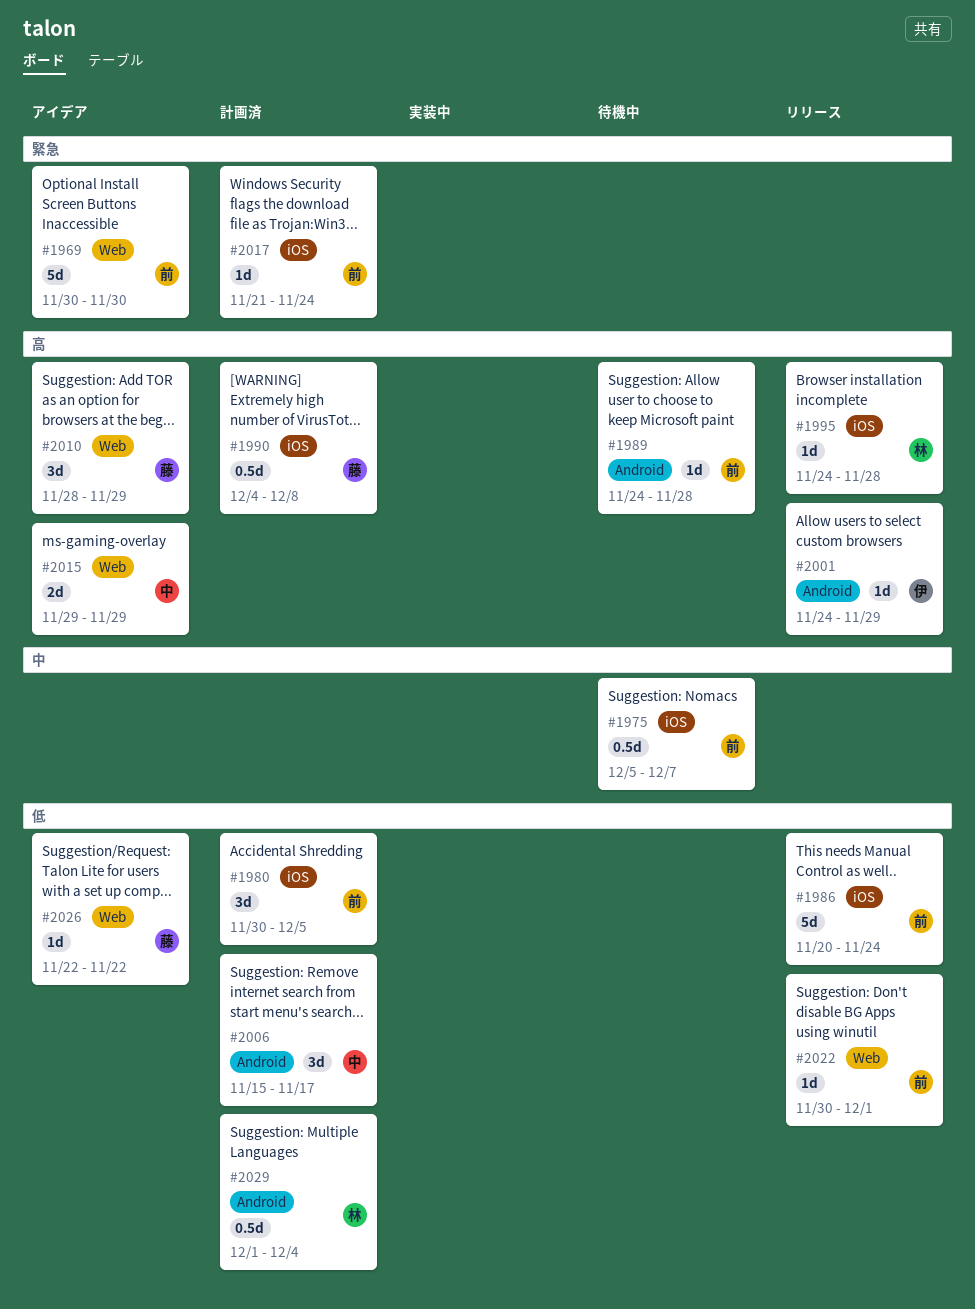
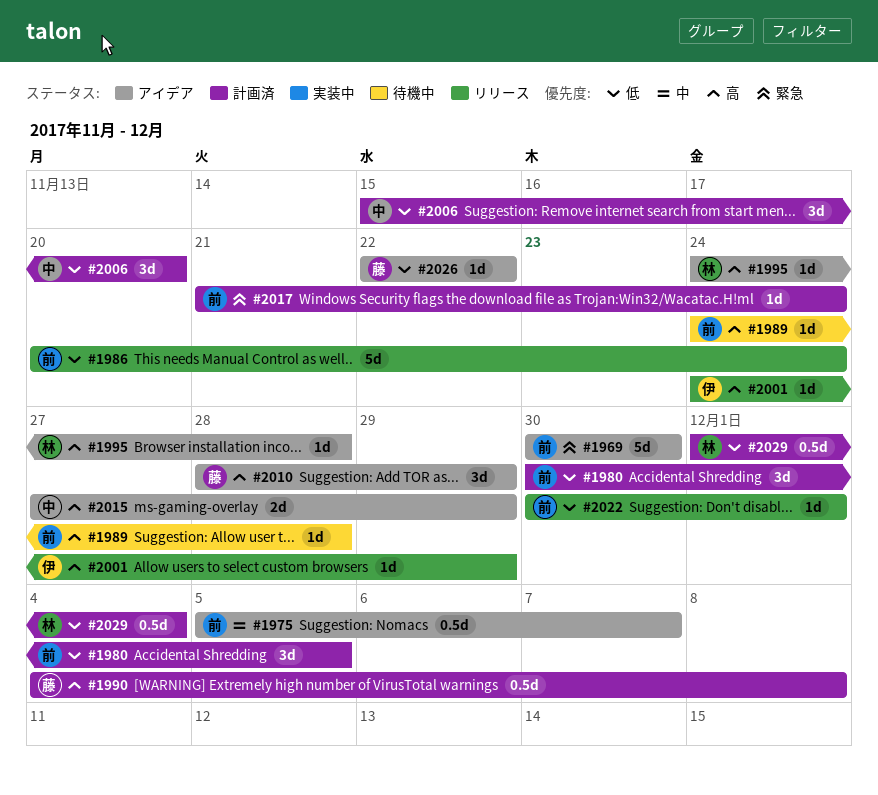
#1975, status: 待機中 -> アイデア
#1995, status: リリース -> アイデア
#2006, due: Nov 17 -> Nov 20
#2015, start: Nov 29 -> Nov 27

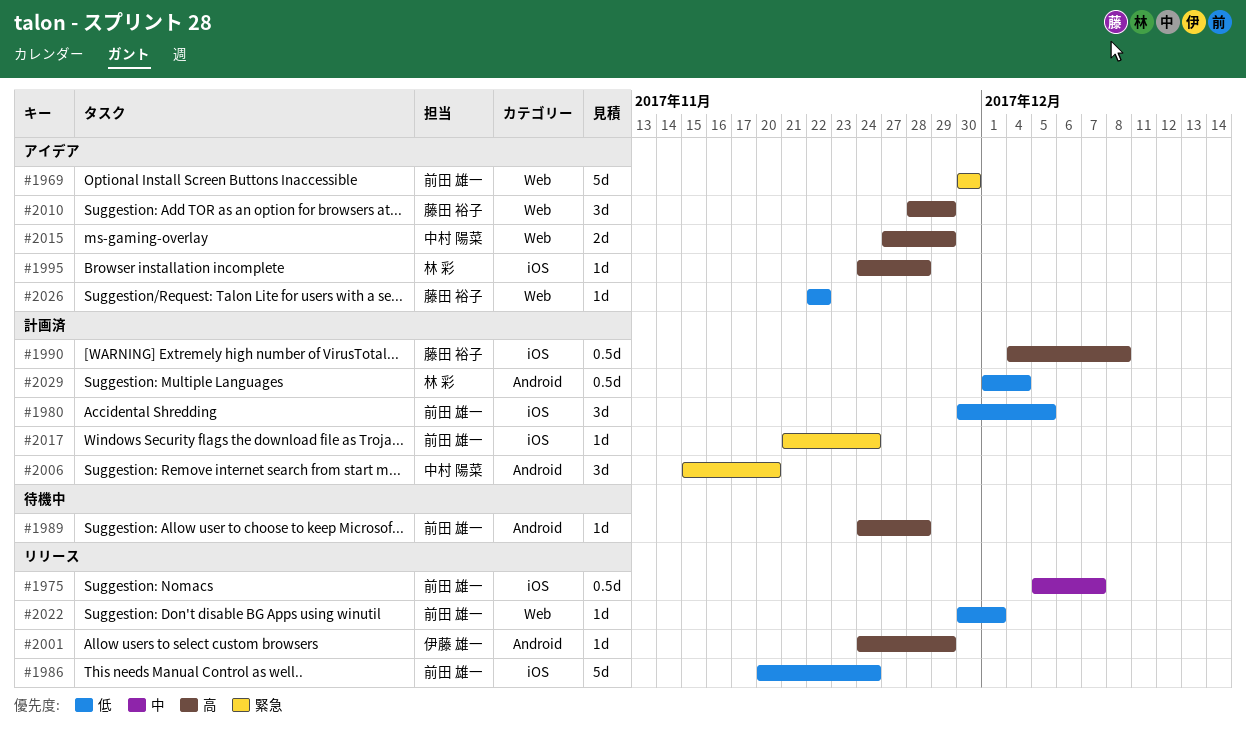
#1975, status: アイデア -> リリース
#2006, priority: 低 -> 緊急

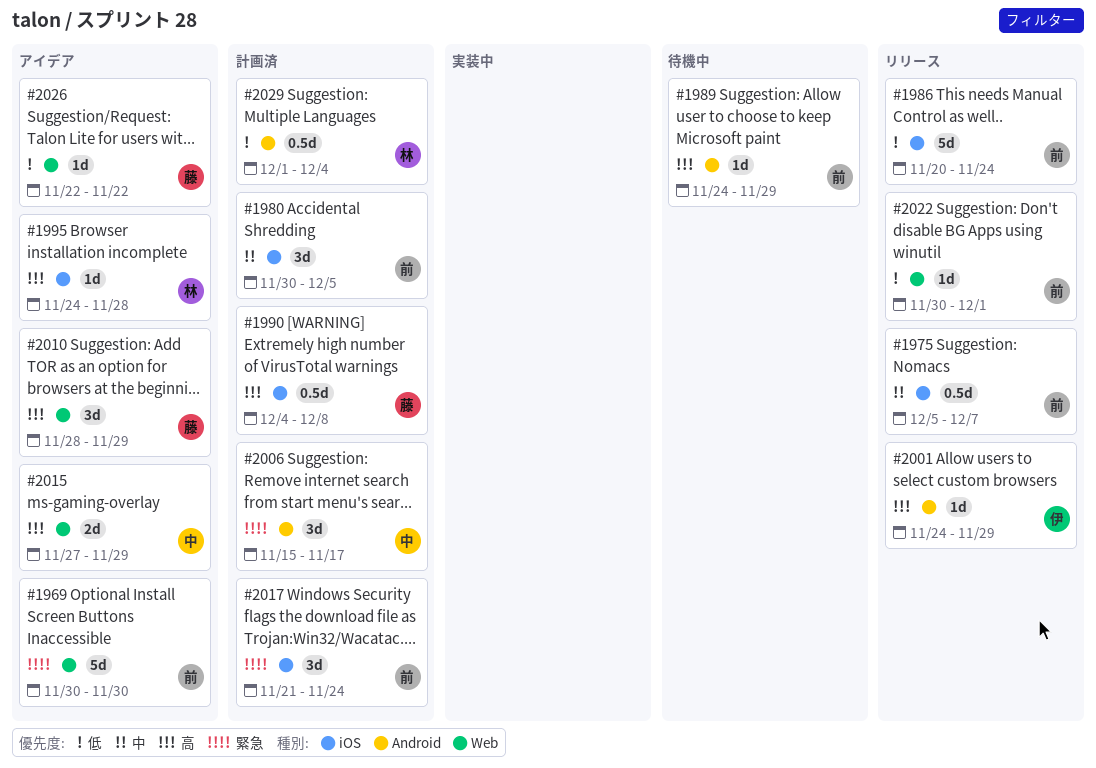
#1980, priority: 低 -> 中
#1989, due: Nov 28 -> Nov 29
#2006, due: Nov 20 -> Nov 17
#2017, estimate: 1d -> 3d

